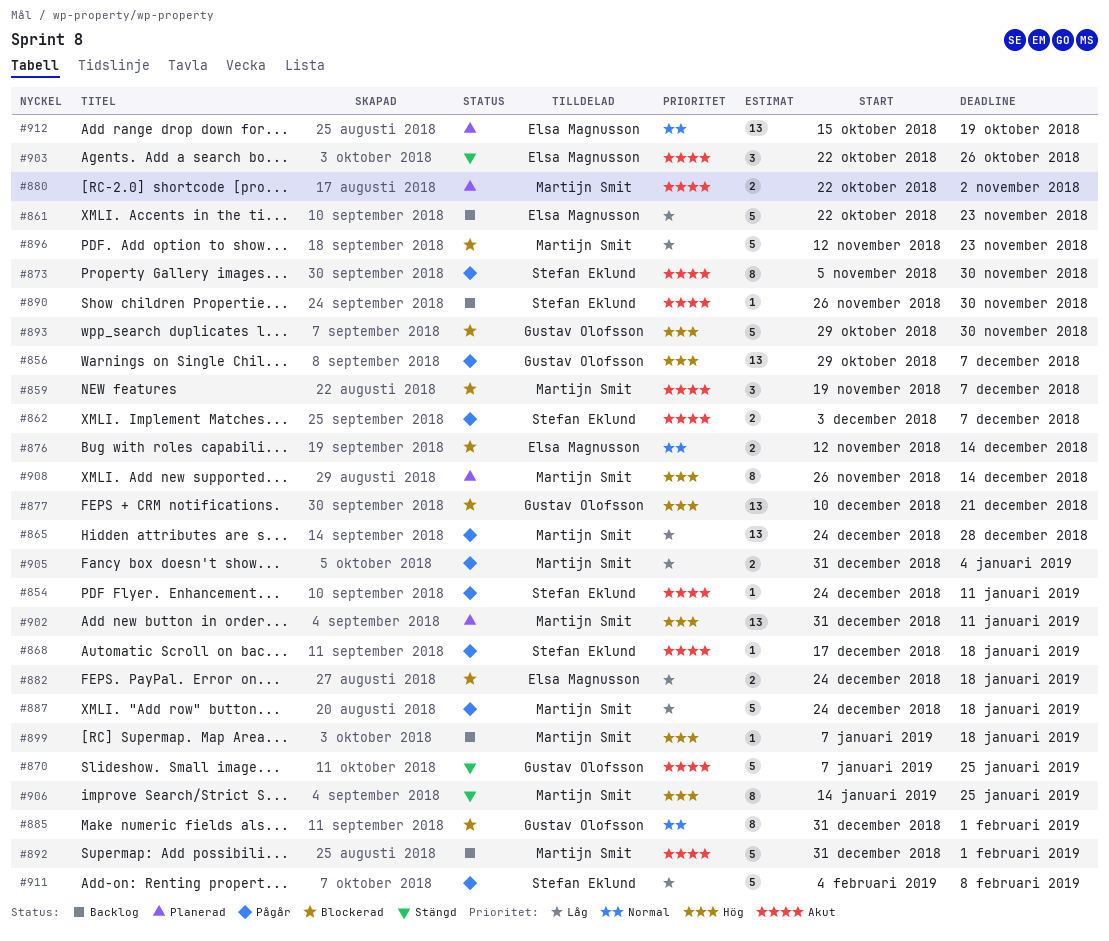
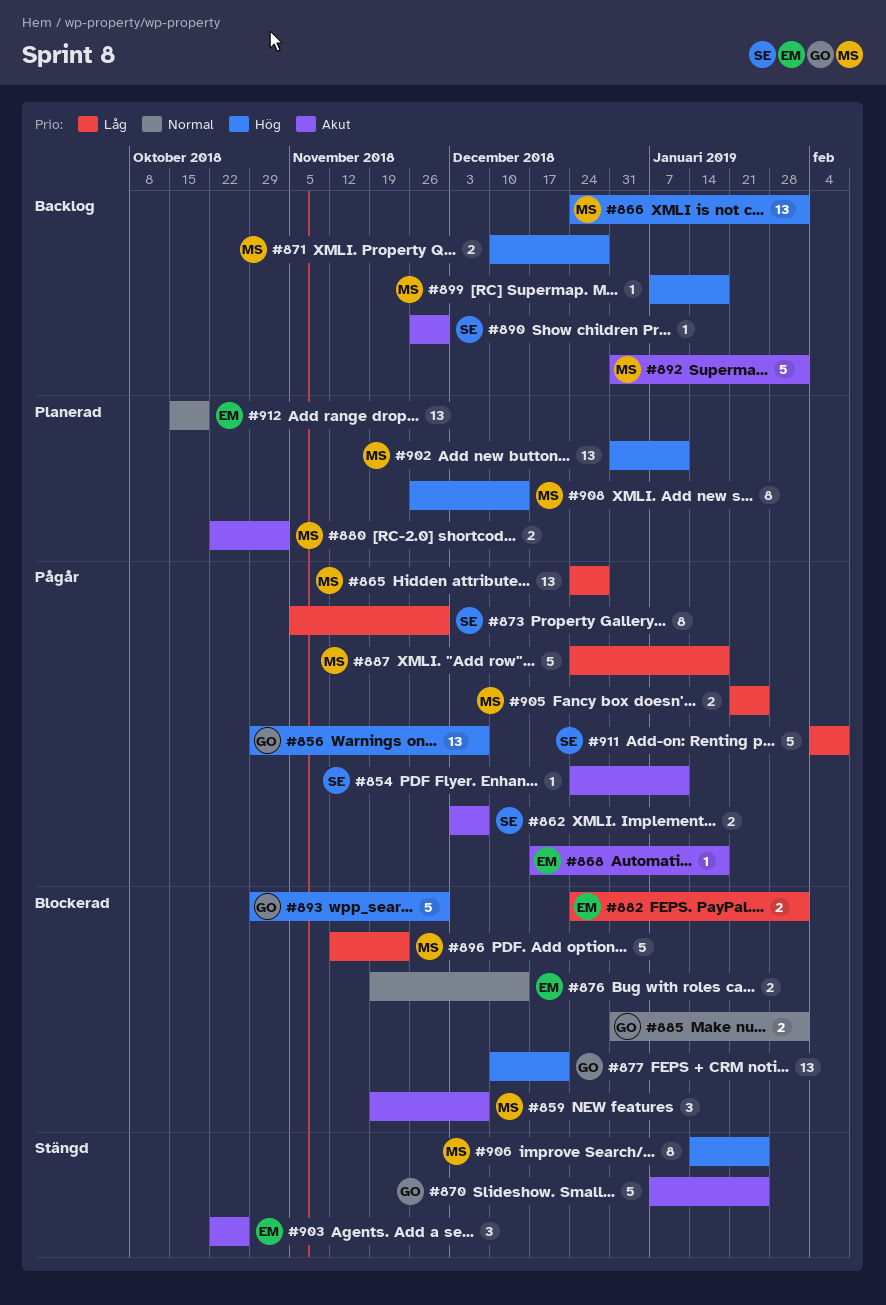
#861: present -> none
#866: none -> present
#868, owner: Stefan Eklund -> Elsa Magnusson
#871: none -> present
#873, priority: Akut -> Låg
#876, start: Nov 12 -> Nov 19
#882, due: Jan 18 -> Feb 1
#885, estimate: 8 -> 2
#905, start: Dec 31 -> Jan 21
#905, due: Jan 4 -> Jan 25

